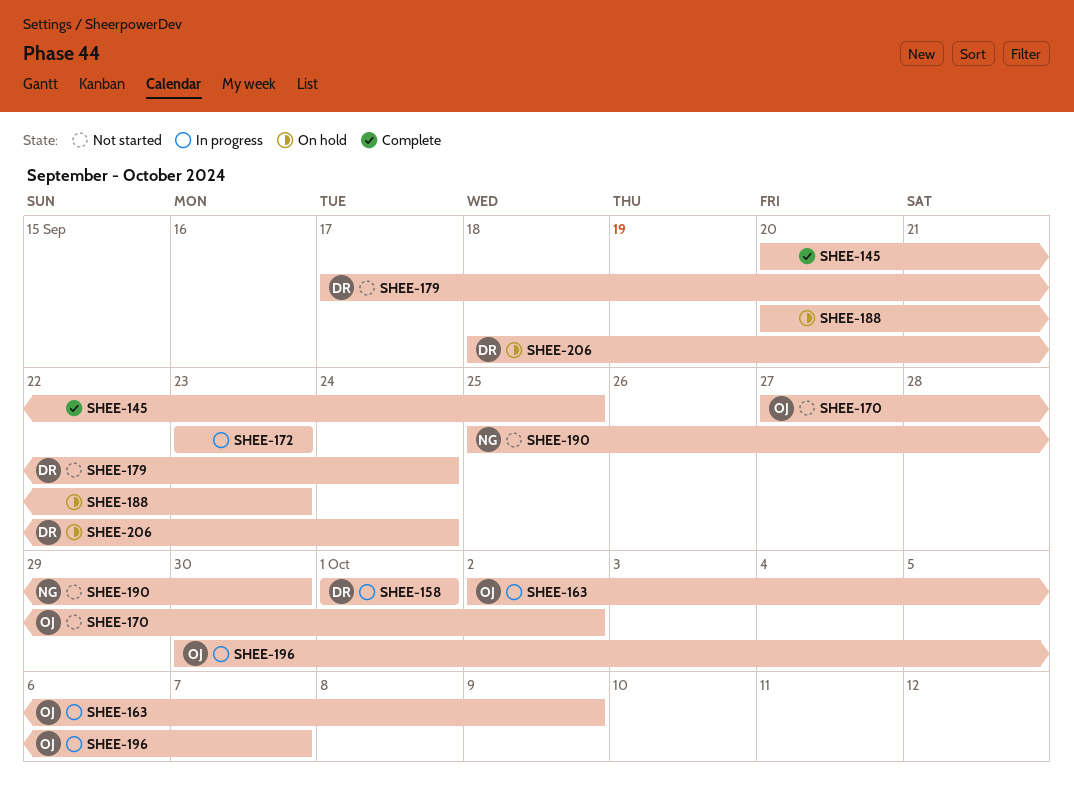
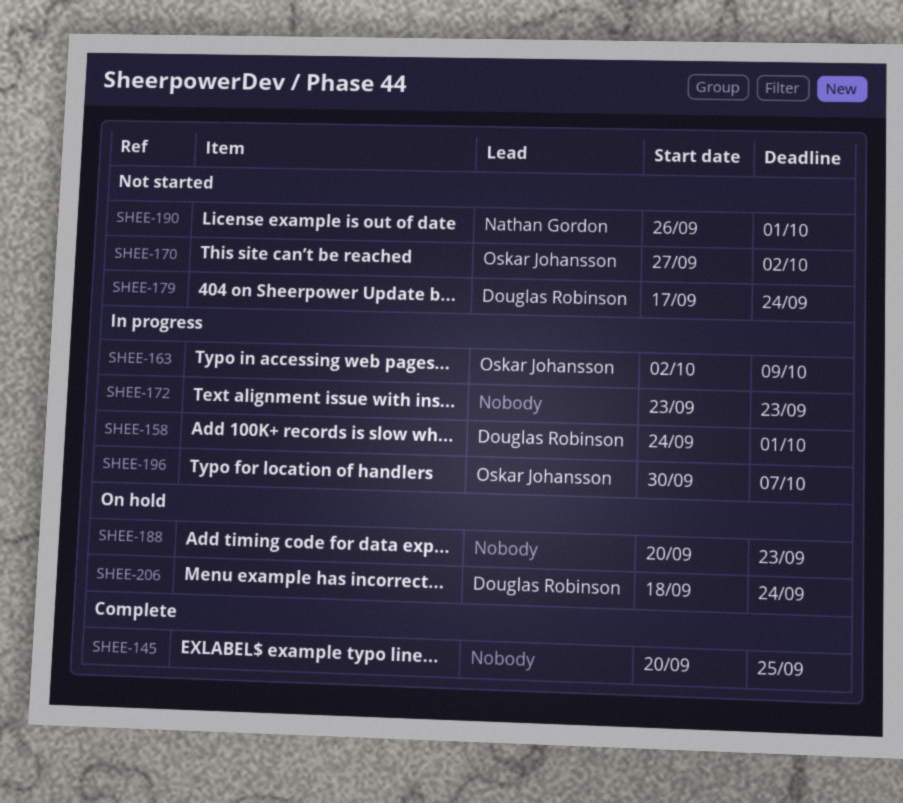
SHEE-158, start: Oct 1 -> Sep 24
SHEE-190, start: Sep 25 -> Sep 26
SHEE-190, due: Sep 30 -> Oct 1

